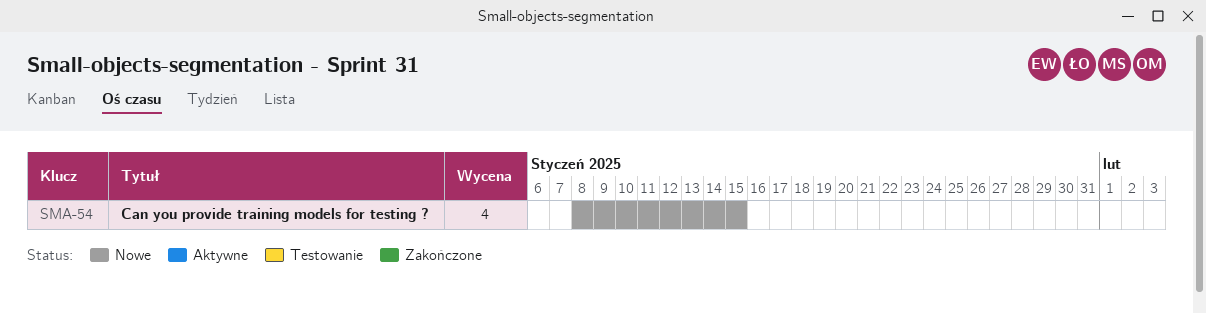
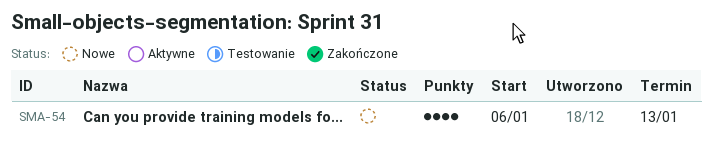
SMA-54, start: Jan 8 -> Jan 6
SMA-54, due: Jan 15 -> Jan 13

